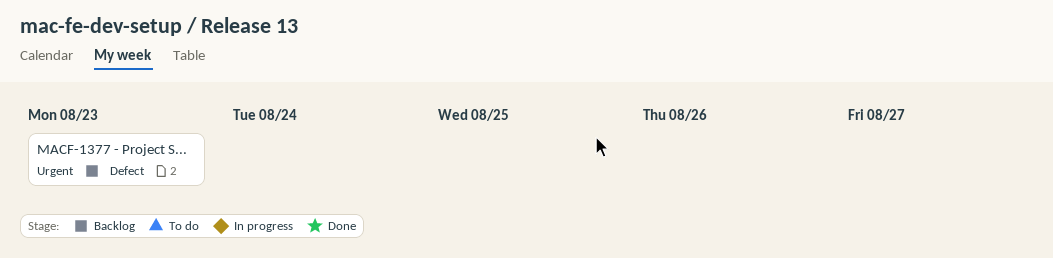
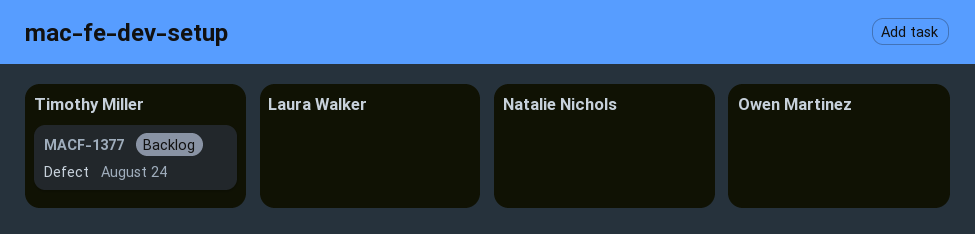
MACF-1377, due: Aug 23 -> Aug 24

